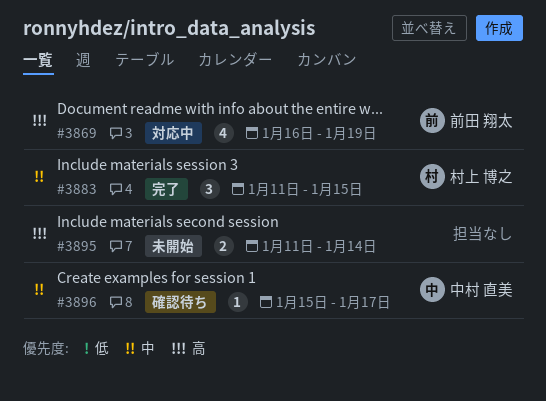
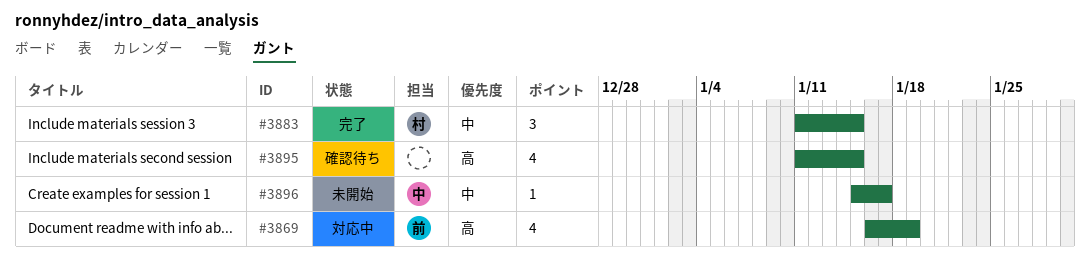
#3895, status: 未開始 -> 確認待ち
#3895, estimate: 2 -> 4
#3895, due: Jan 14 -> Jan 15
#3896, status: 確認待ち -> 未開始

